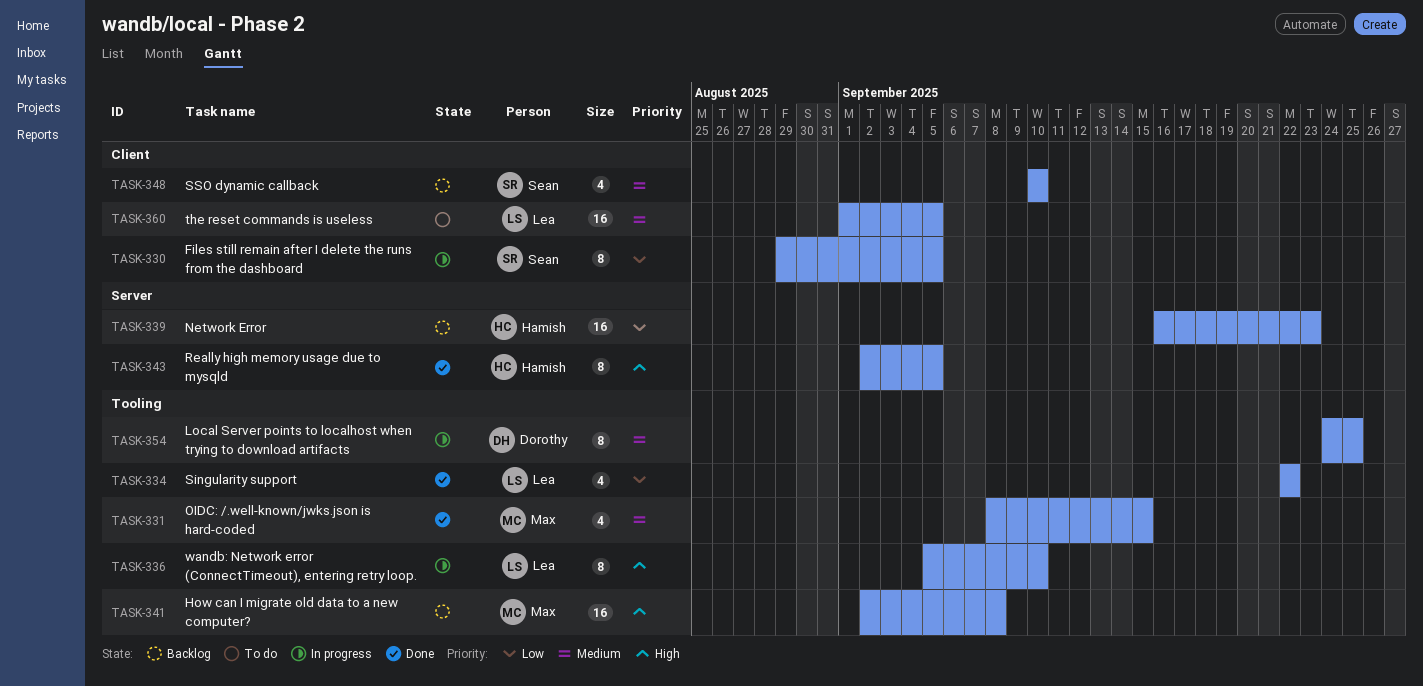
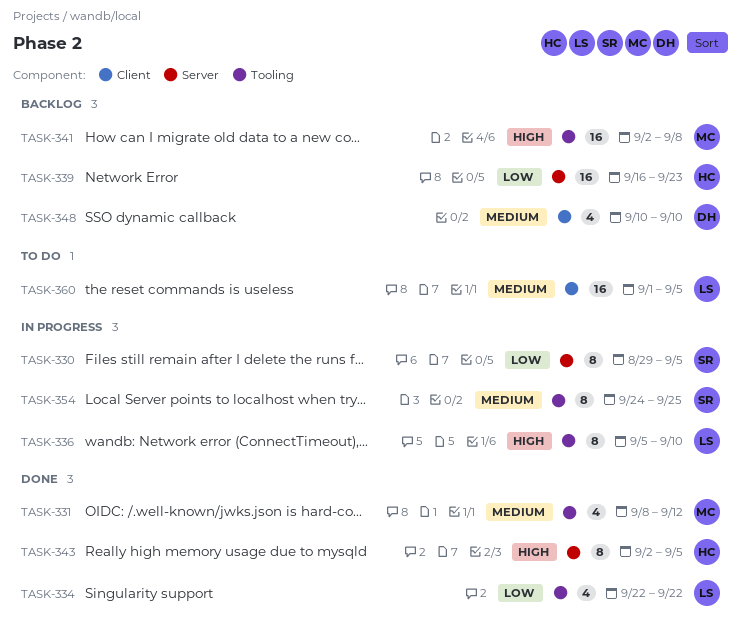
TASK-330, label: Client -> Server
TASK-331, due: Sep 15 -> Sep 12
TASK-348, owner: Sean -> Dorothy
TASK-354, owner: Dorothy -> Sean

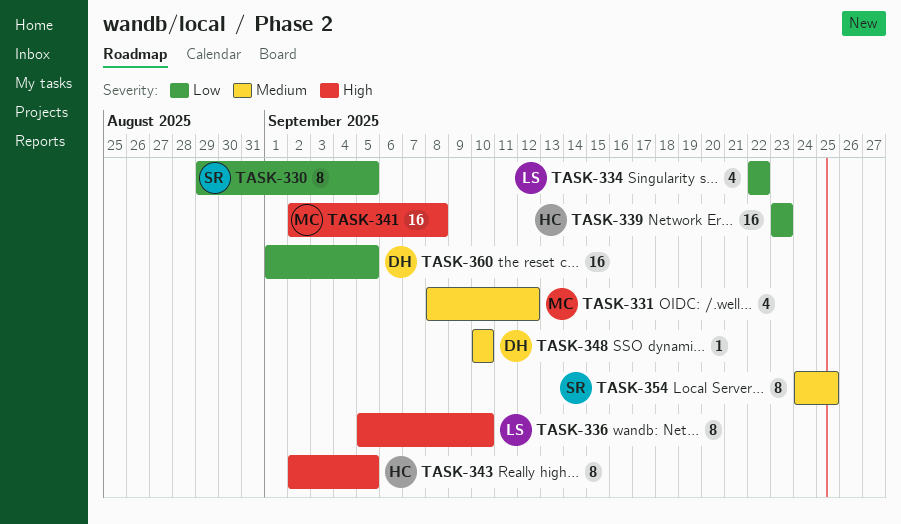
TASK-339, start: Sep 16 -> Sep 23
TASK-348, estimate: 4 -> 1
TASK-360, owner: LS -> DH
TASK-360, priority: Medium -> Low

